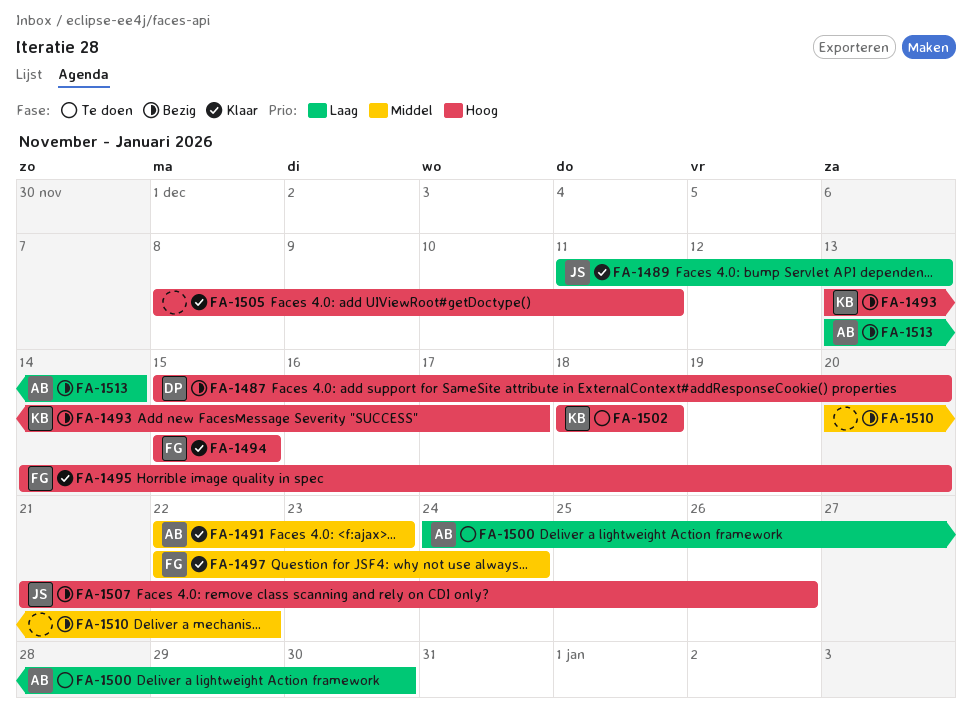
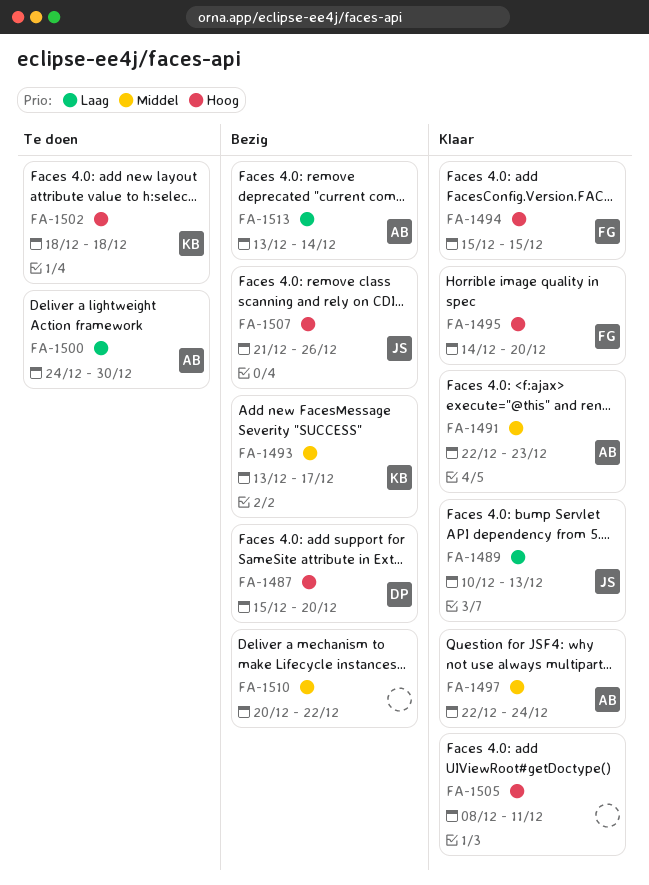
FA-1489, start: Dec 11 -> Dec 10
FA-1493, priority: Hoog -> Middel
FA-1497, owner: FG -> AB

